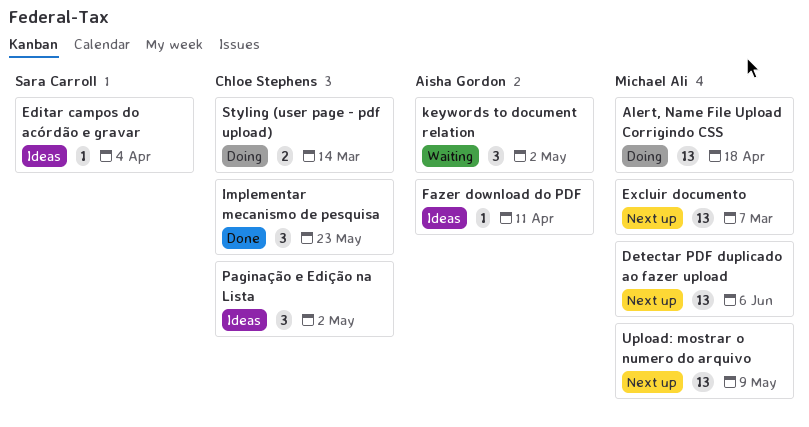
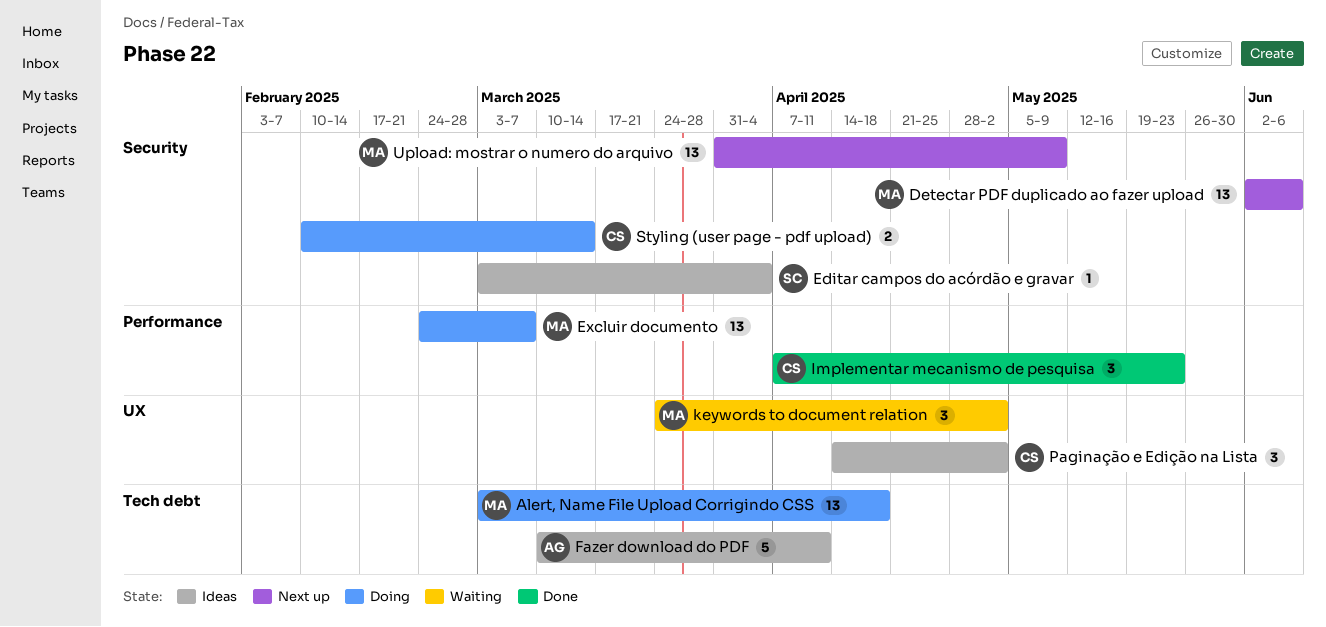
Excluir documento, status: Next up -> Doing
Fazer download do PDF, estimate: 1 -> 5
keywords to document relation, owner: Aisha Gordon -> Michael Ali

